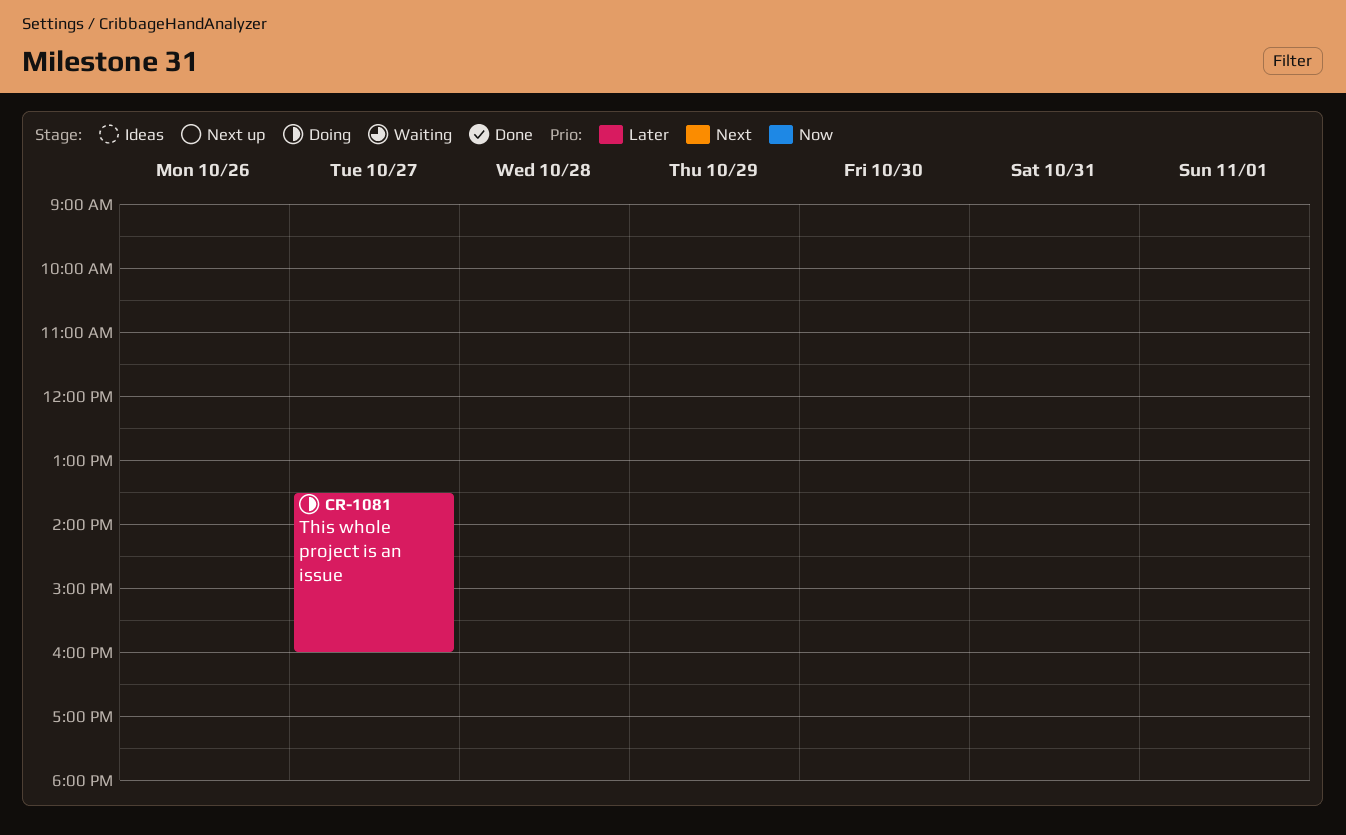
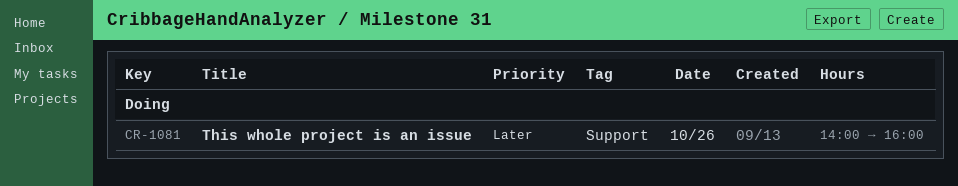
CR-1081, day: Oct 27 -> Oct 26
CR-1081, begins: 13:30 -> 14:00

